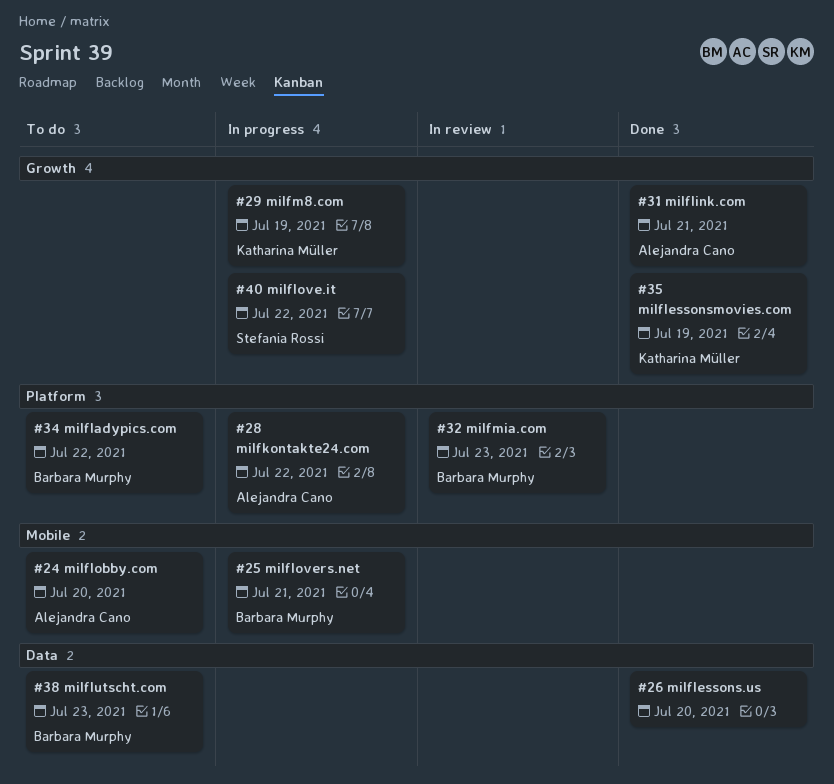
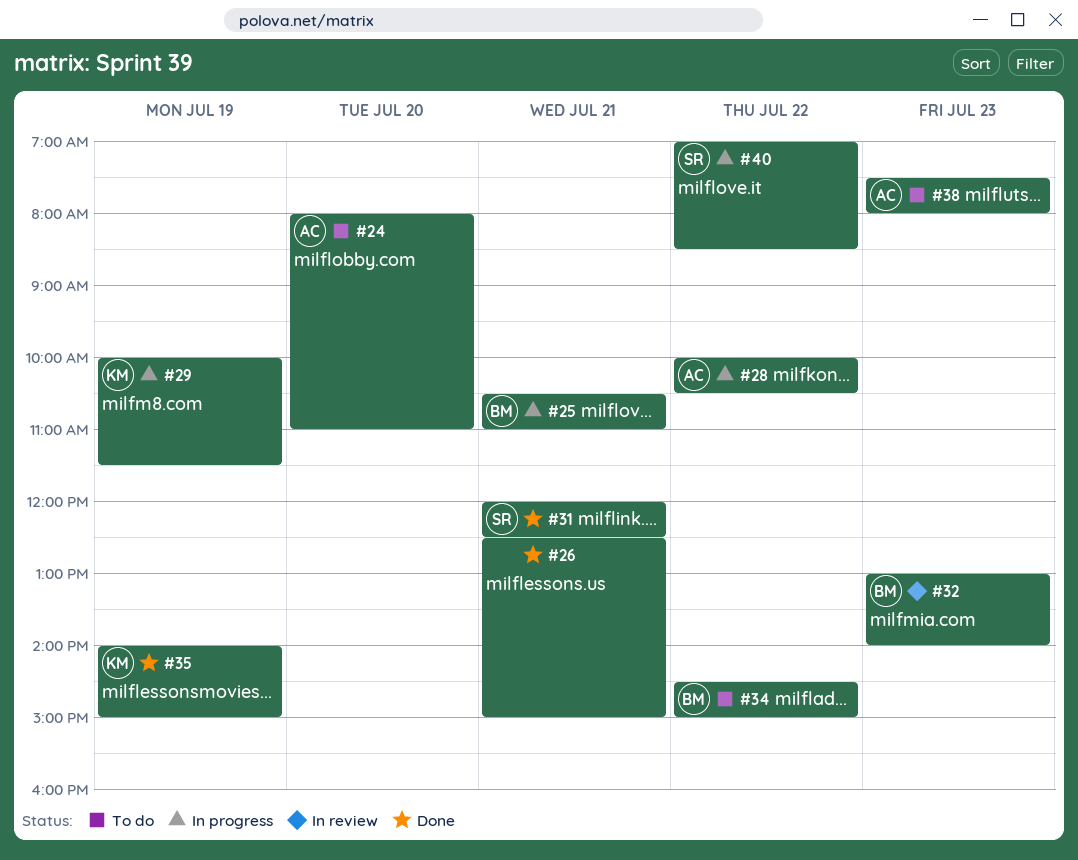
#26, day: Jul 20 -> Jul 21
#31, owner: Alejandra Cano -> Stefania Rossi
#38, owner: Barbara Murphy -> Alejandra Cano

